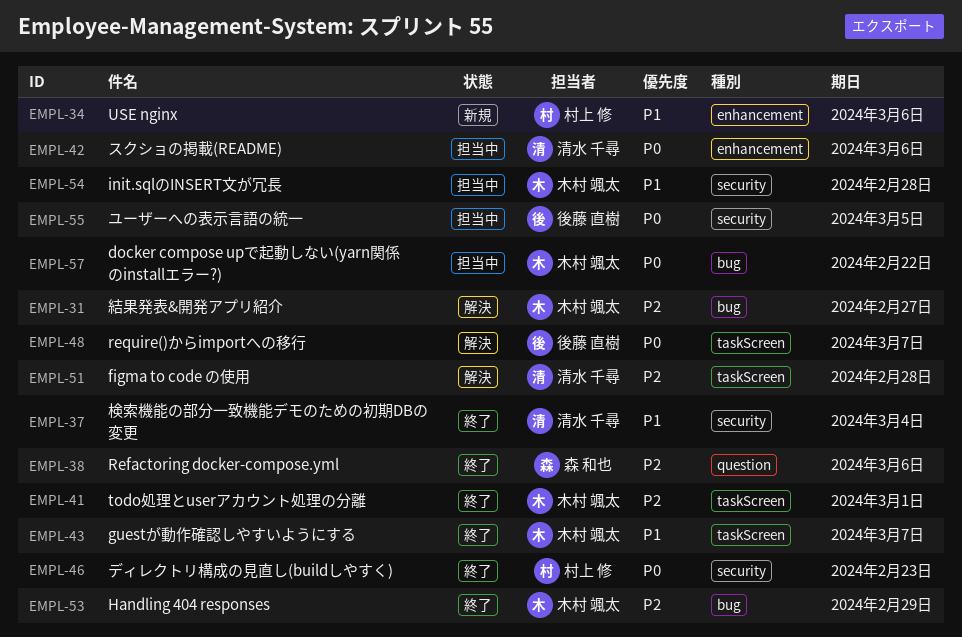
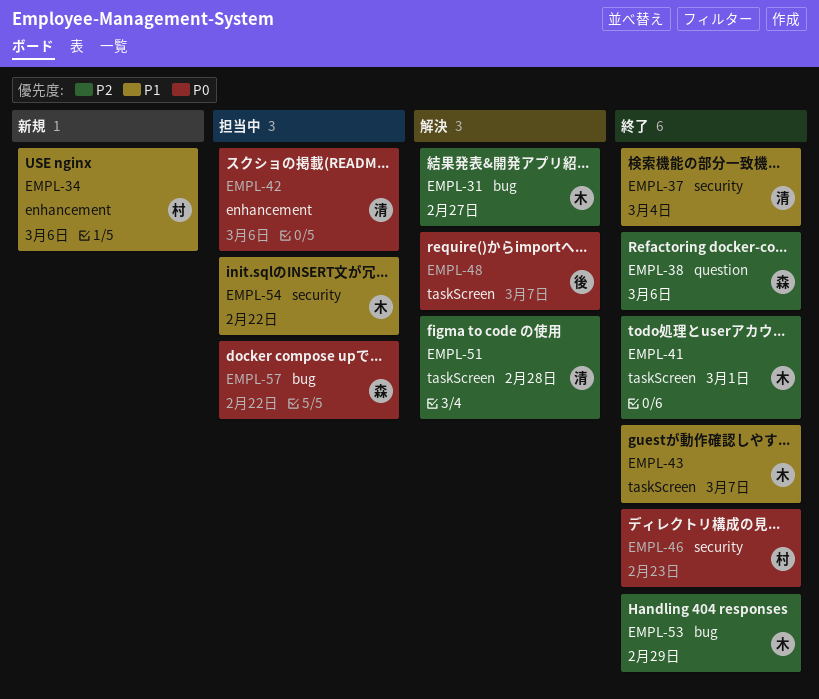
EMPL-54, due: Feb 28 -> Feb 22
EMPL-55: present -> none
EMPL-57, owner: 木村 颯太 -> 森 和也

